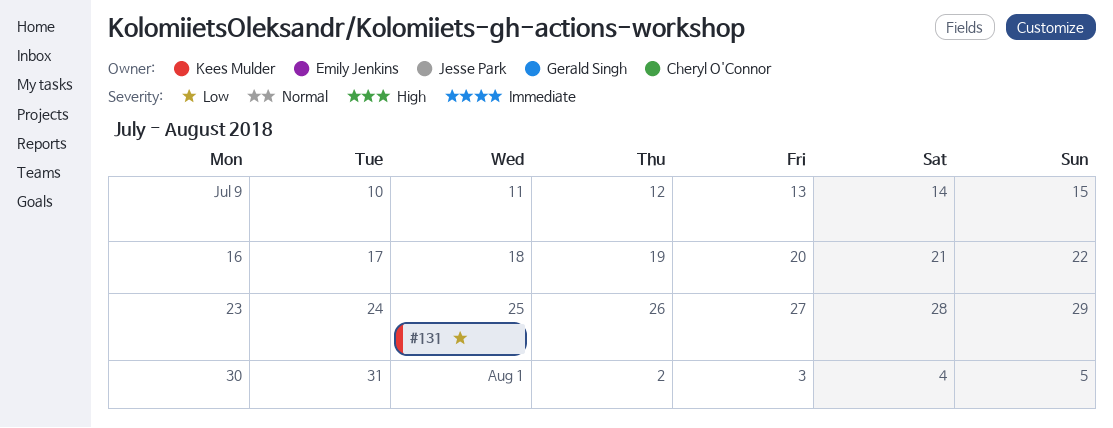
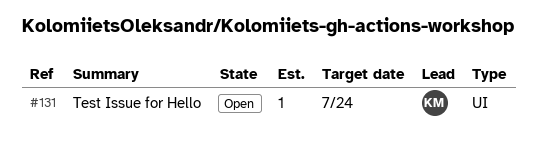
#131, due: Jul 25 -> Jul 24

